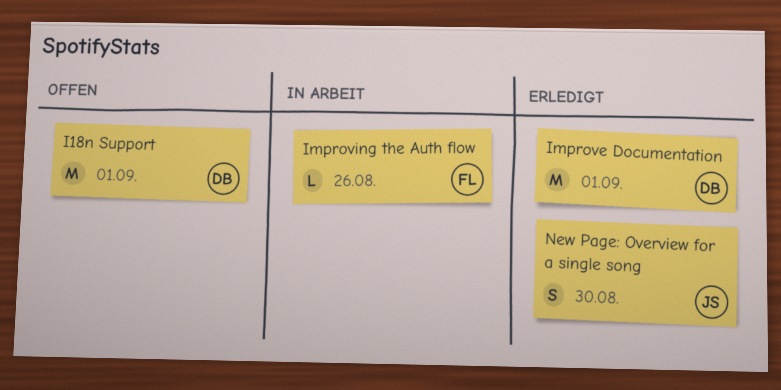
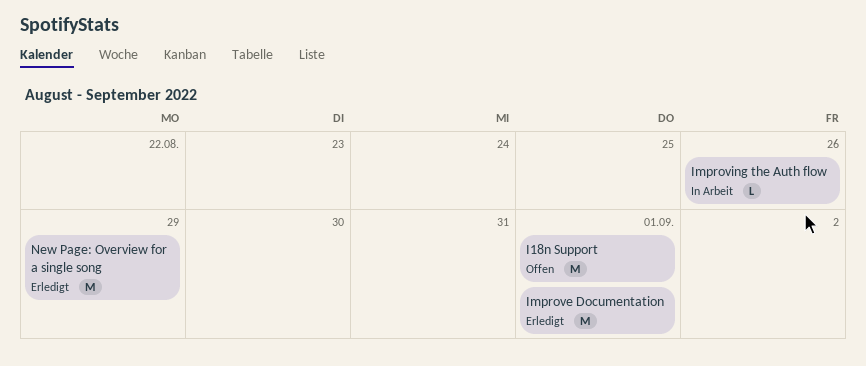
New Page: Overview for a single song, estimate: S -> M
New Page: Overview for a single song, due: Aug 30 -> Aug 29

